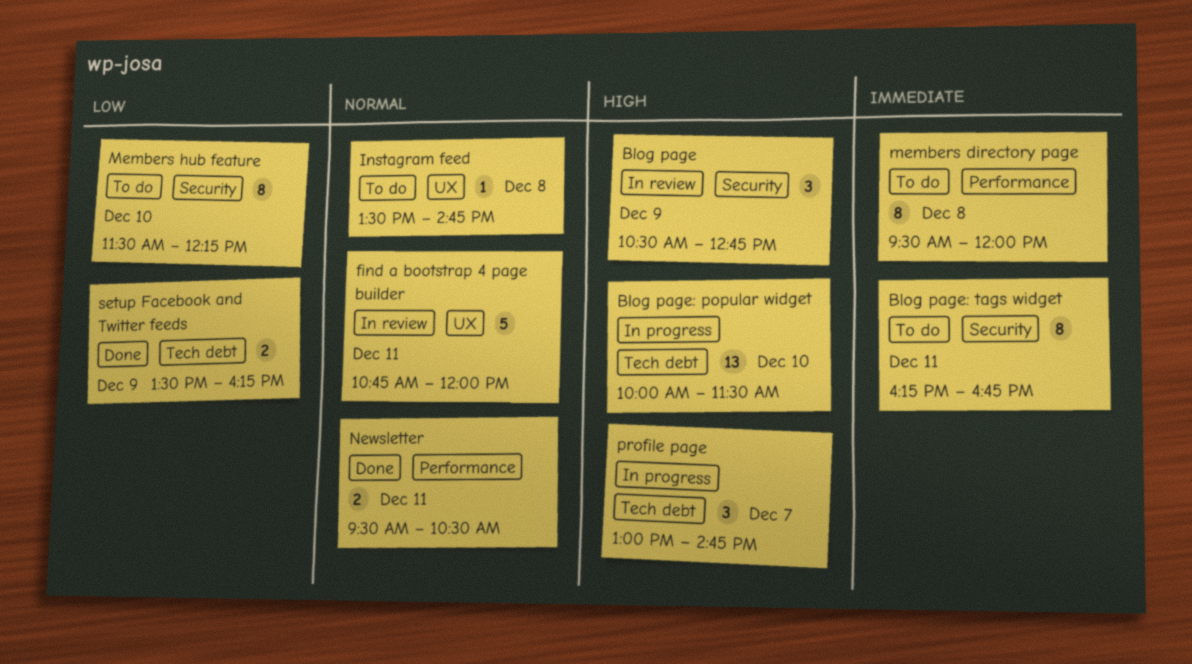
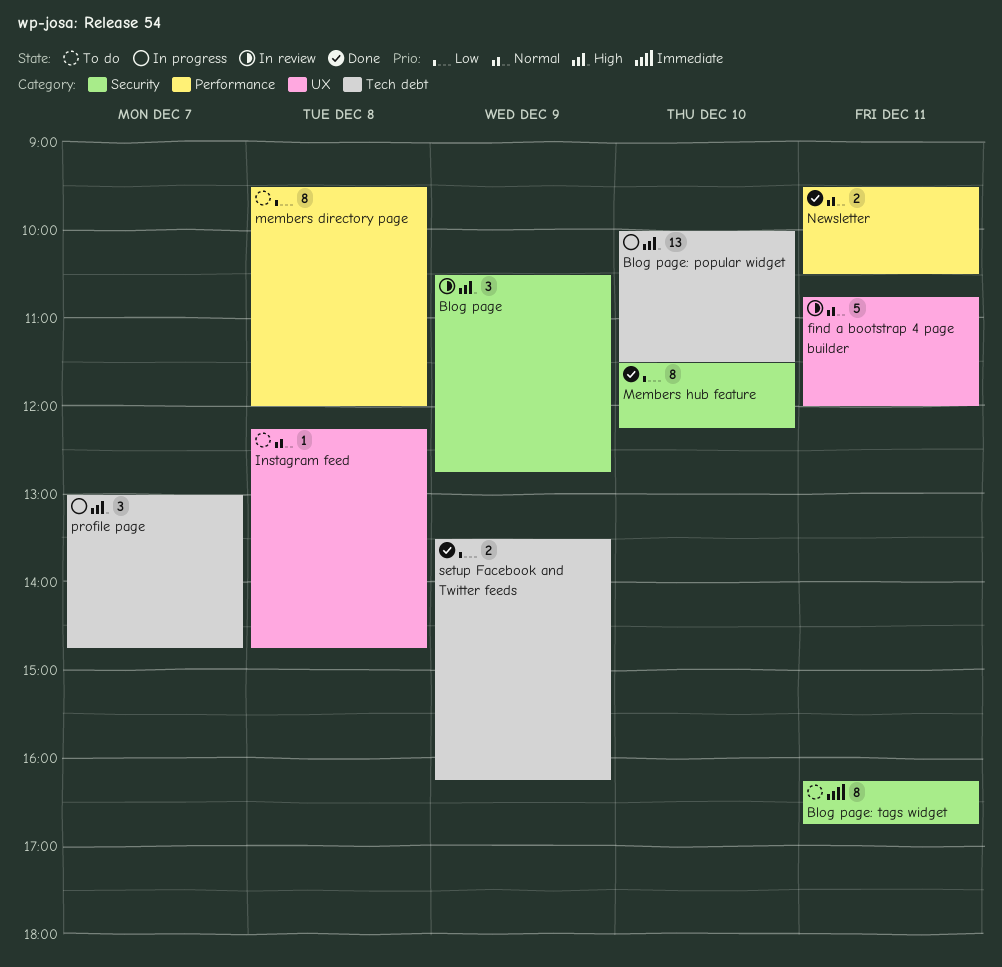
Instagram feed, begins: 13:30 -> 12:15
members directory page, priority: Immediate -> Low
Members hub feature, status: To do -> Done

